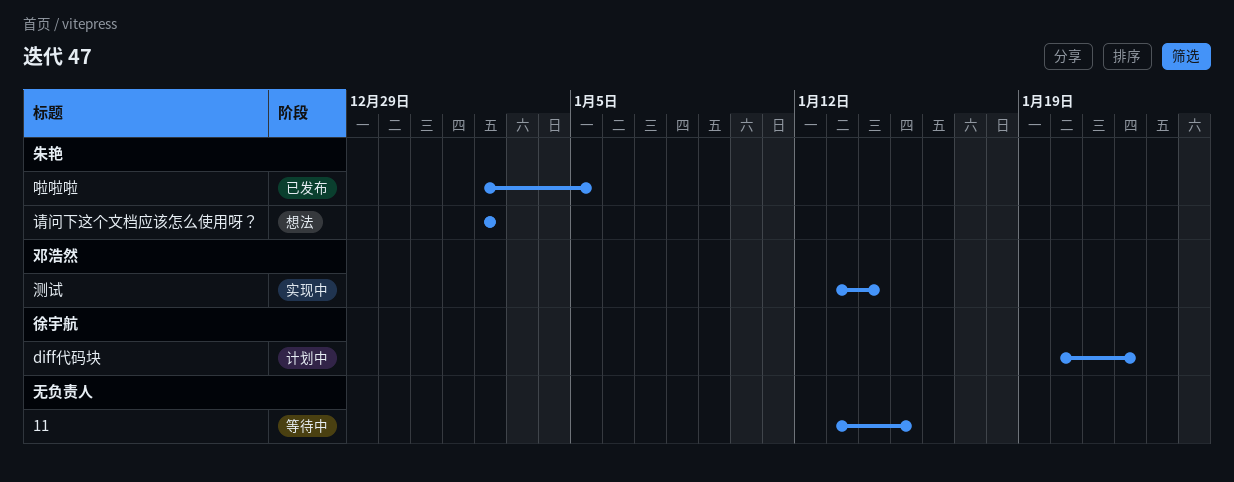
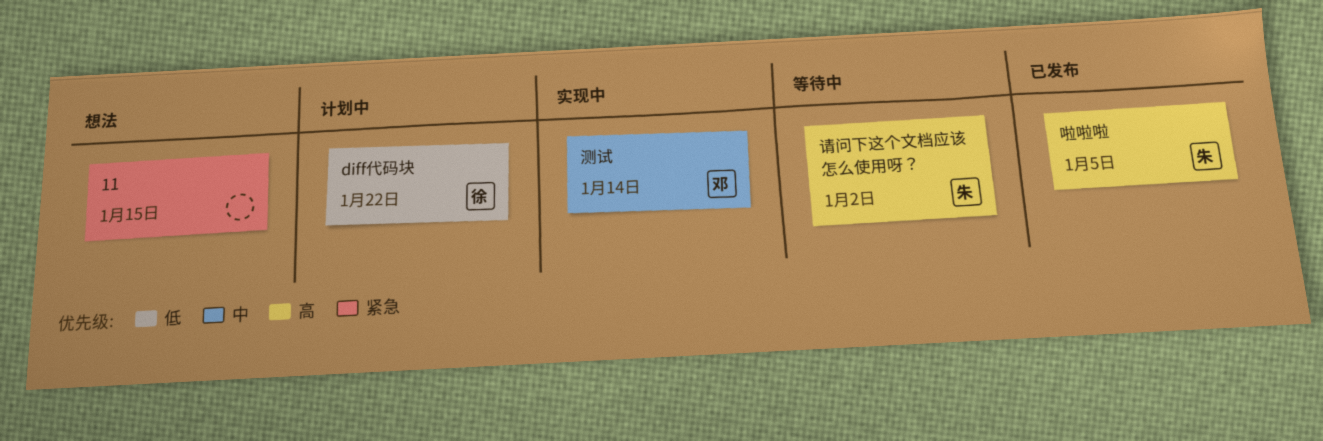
11, status: 等待中 -> 想法
请问下这个文档应该怎么使用呀？, status: 想法 -> 等待中

